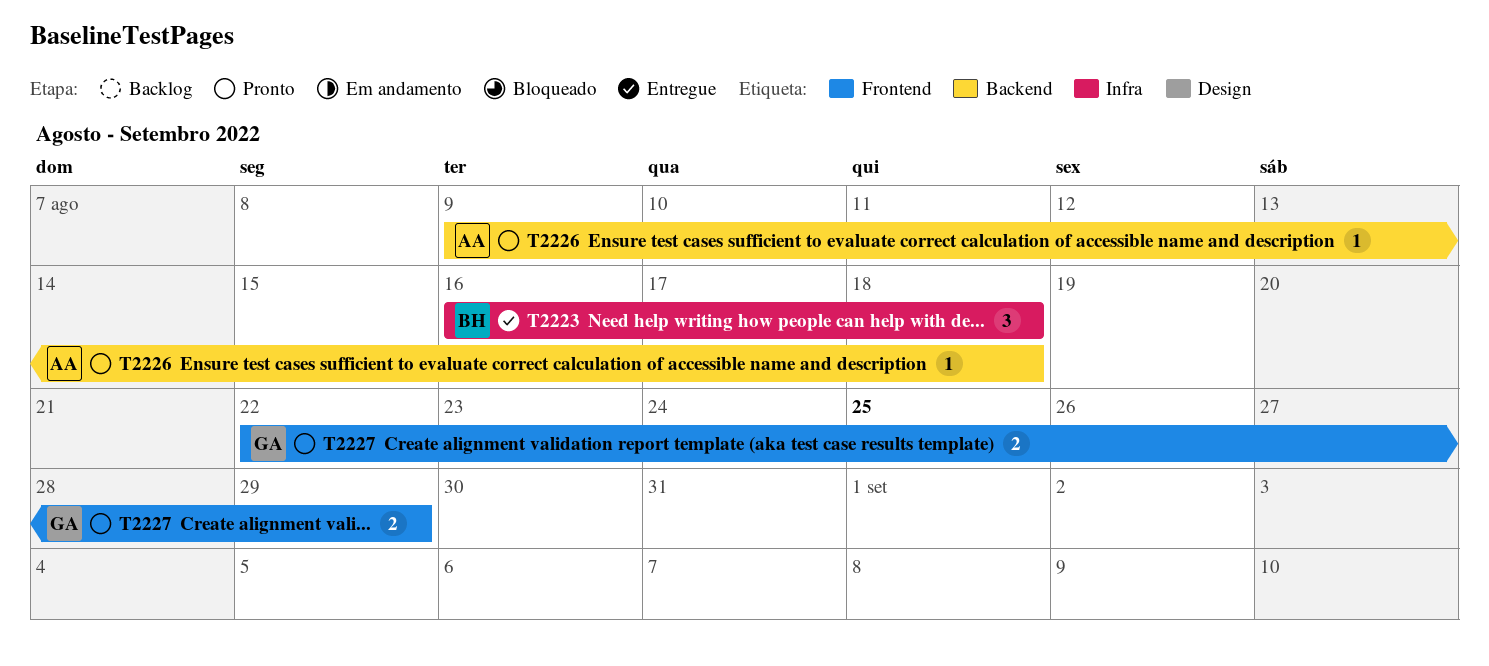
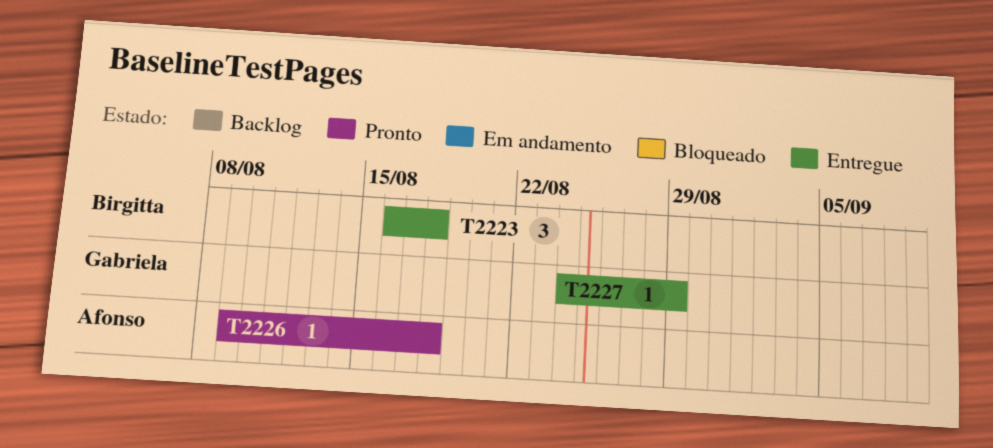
T2227, status: Pronto -> Entregue
T2227, estimate: 2 -> 1
T2227, start: Aug 22 -> Aug 24

